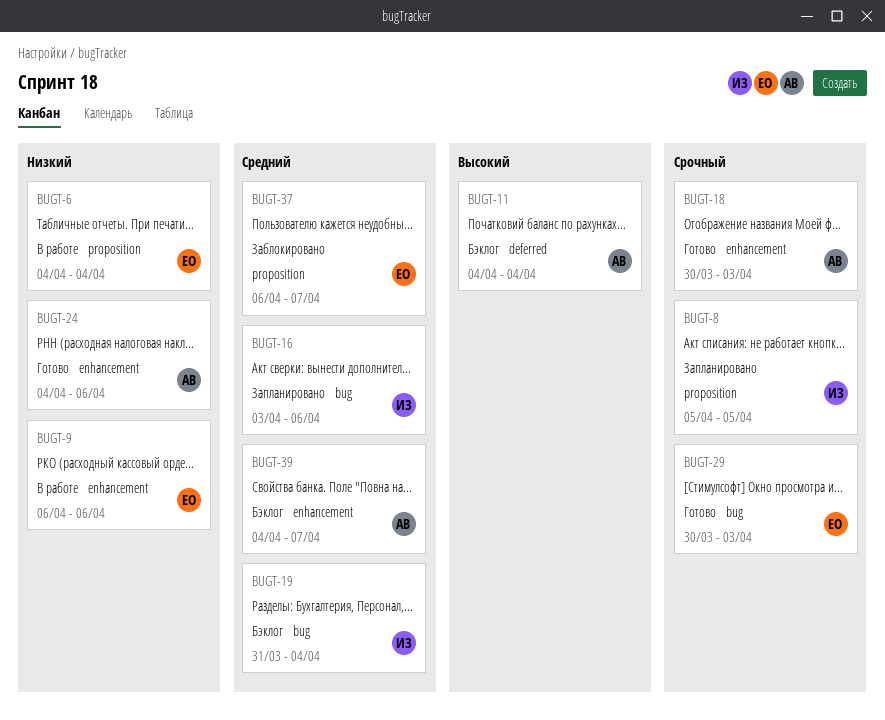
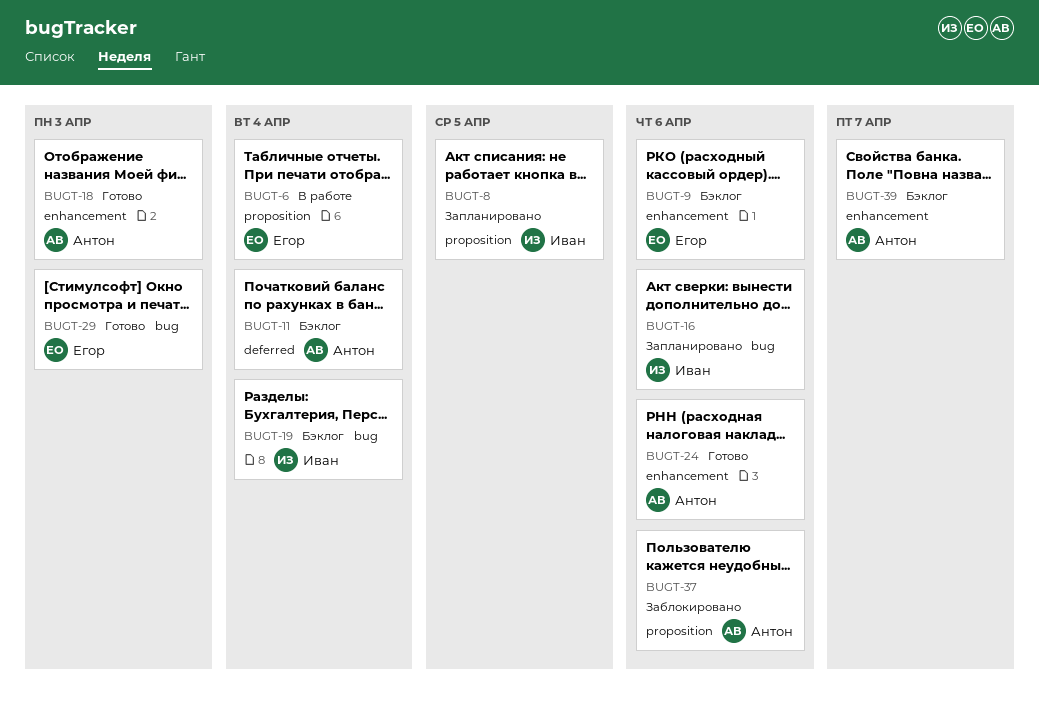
BUGT-9, status: В работе -> Бэклог
BUGT-37, owner: Егор -> Антон
BUGT-37, due: Apr 7 -> Apr 6

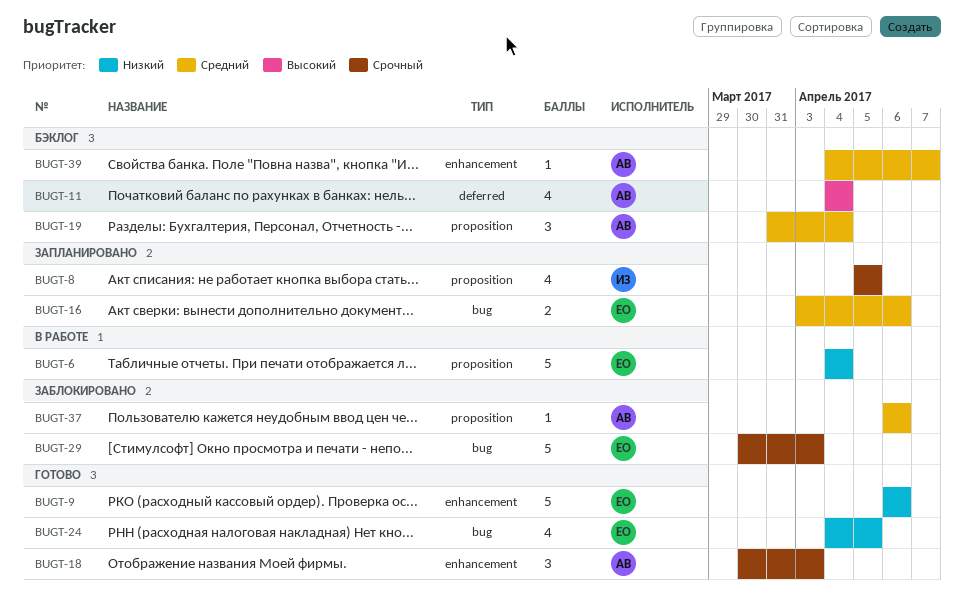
BUGT-9, status: Бэклог -> Готово
BUGT-16, owner: Иван -> Егор
BUGT-19, owner: Иван -> Антон
BUGT-19, label: bug -> proposition
BUGT-24, owner: Антон -> Егор
BUGT-24, label: enhancement -> bug
BUGT-24, due: Apr 6 -> Apr 5
BUGT-29, status: Готово -> Заблокировано

